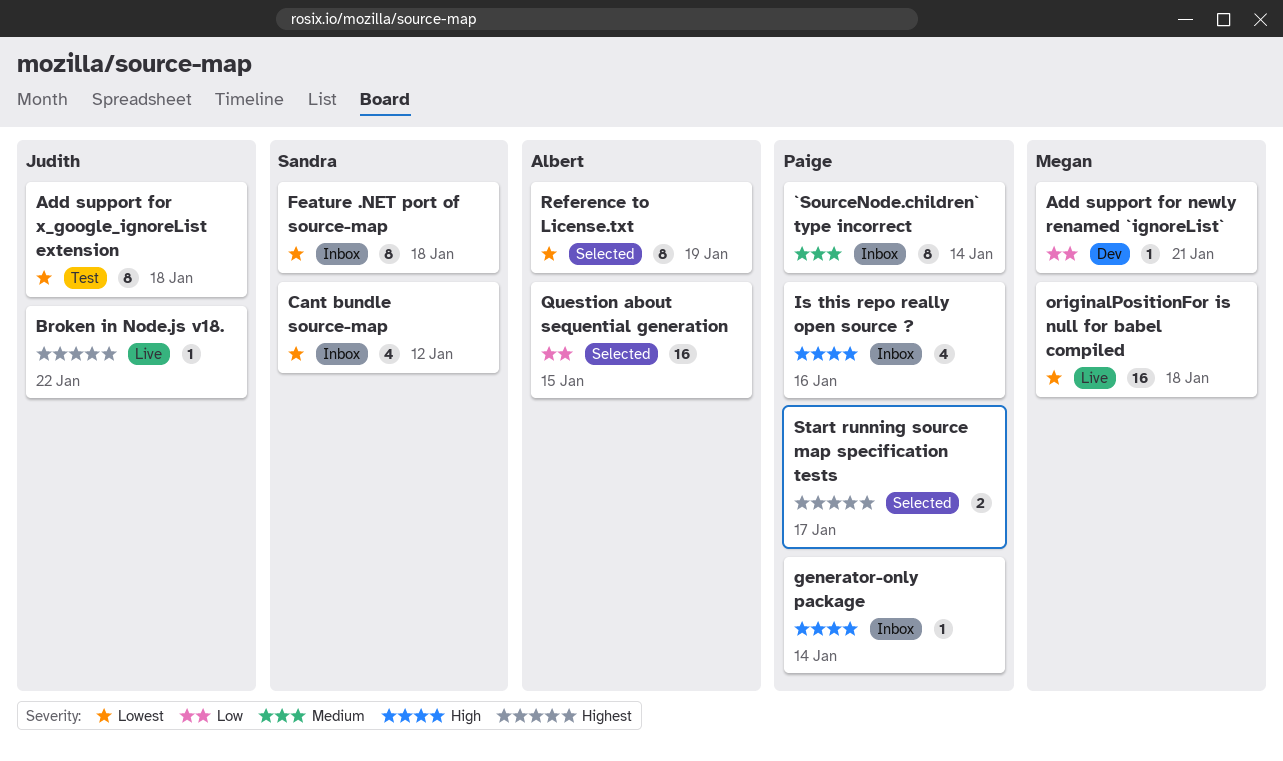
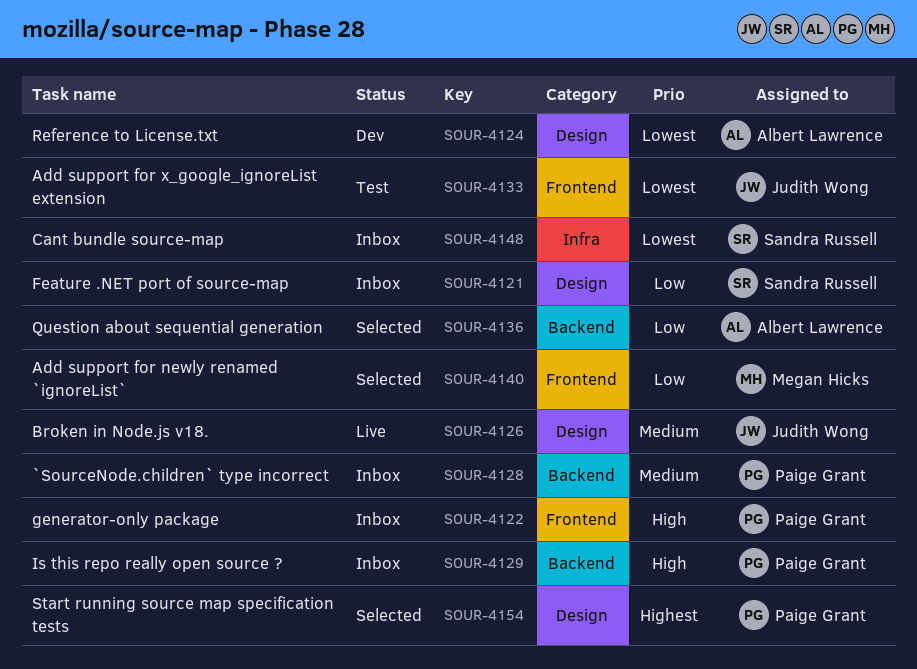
Add support for newly renamed `ignoreList`, status: Dev -> Selected
Broken in Node.js v18., priority: Highest -> Medium
Feature .NET port of source-map, priority: Lowest -> Low
originalPositionFor is null for babel compiled: present -> none
Reference to License.txt, status: Selected -> Dev

